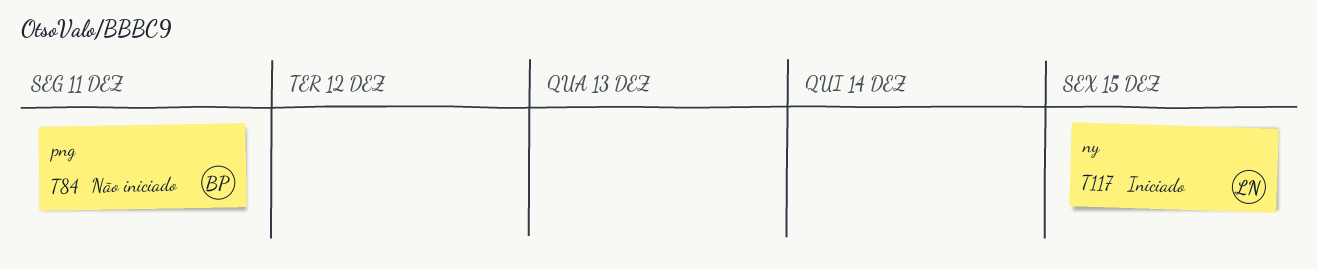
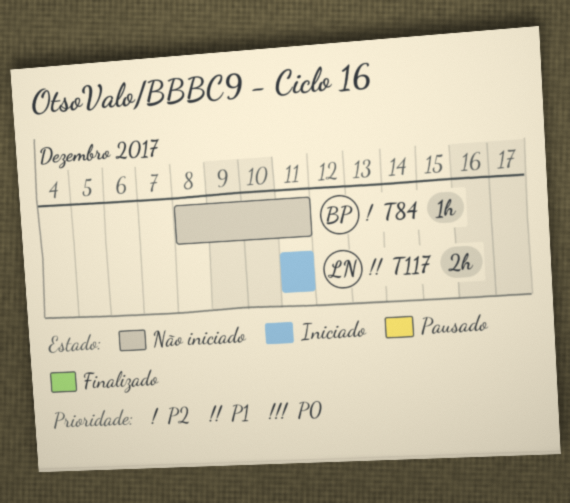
T117, due: Dec 15 -> Dec 11

